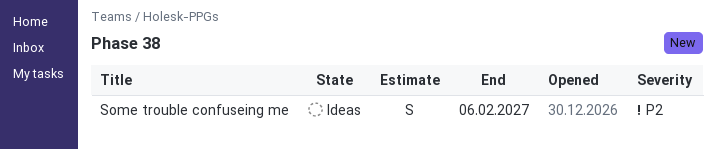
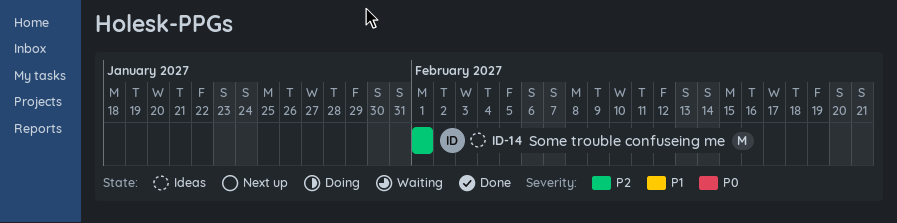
Some trouble confuseing me, estimate: S -> M
Some trouble confuseing me, due: Feb 6 -> Feb 1

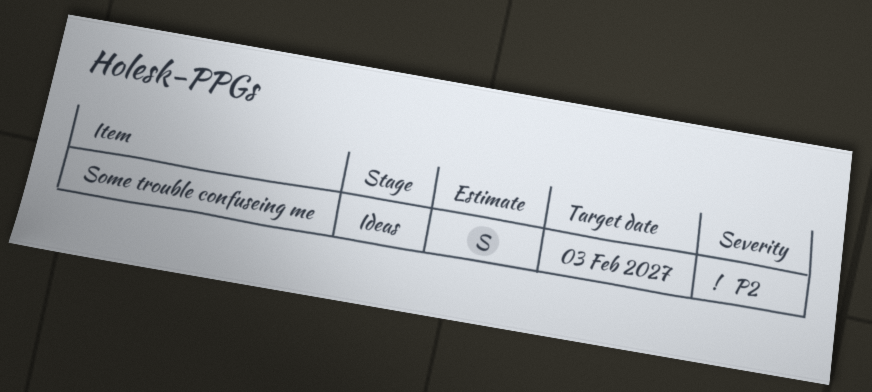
Some trouble confuseing me, estimate: M -> S
Some trouble confuseing me, due: Feb 1 -> Feb 3

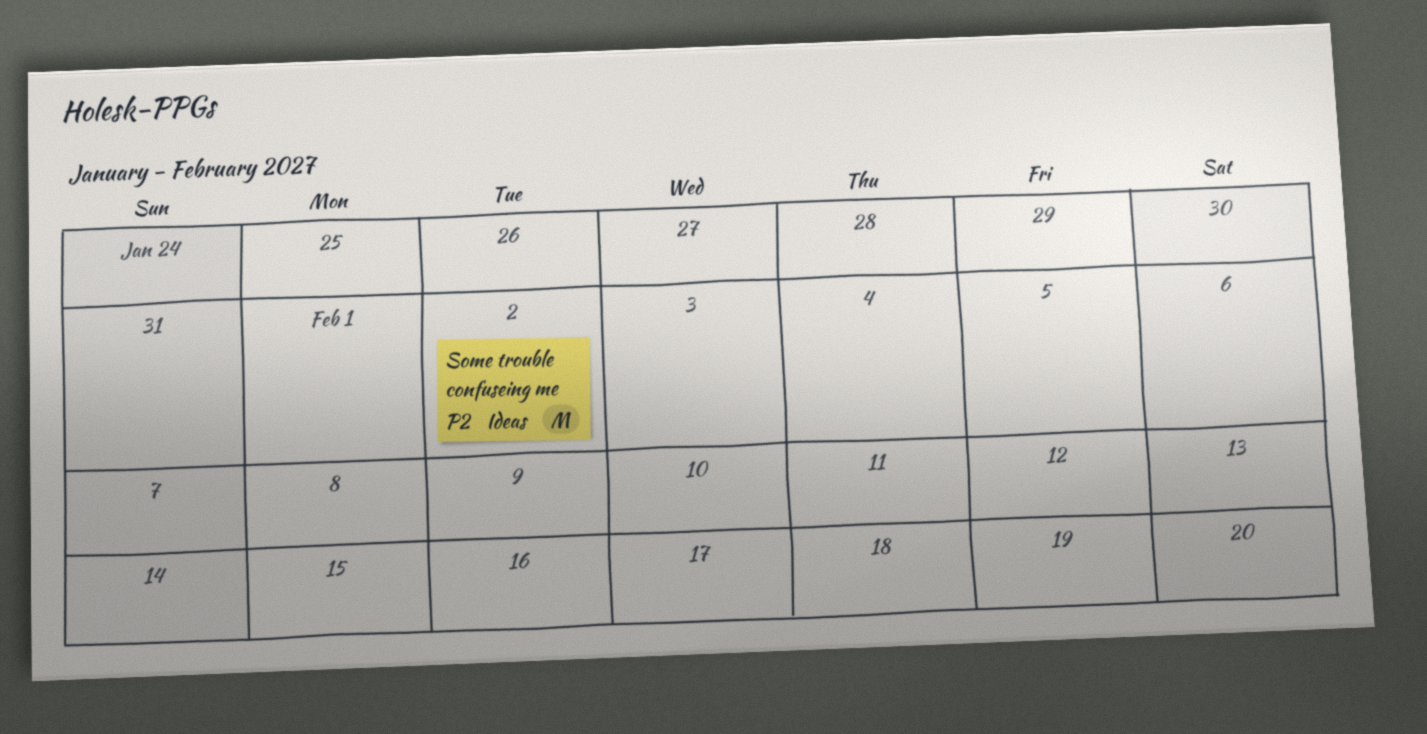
Some trouble confuseing me, estimate: S -> M
Some trouble confuseing me, due: Feb 3 -> Feb 2

